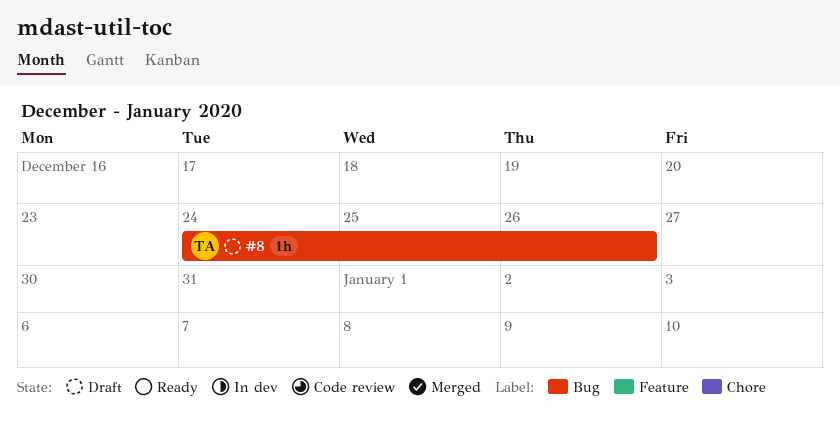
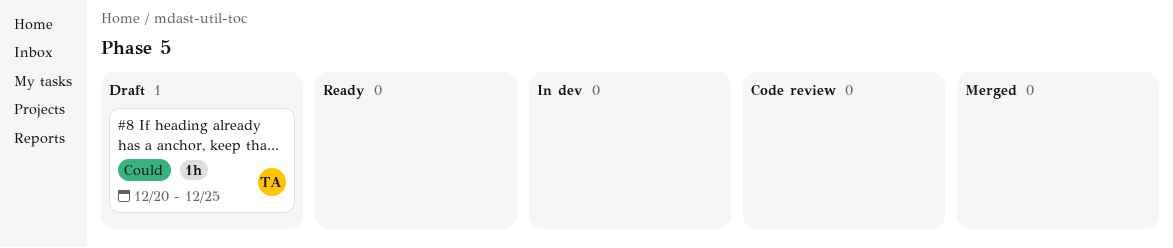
#8, start: Dec 24 -> Dec 20
#8, due: Dec 26 -> Dec 25

